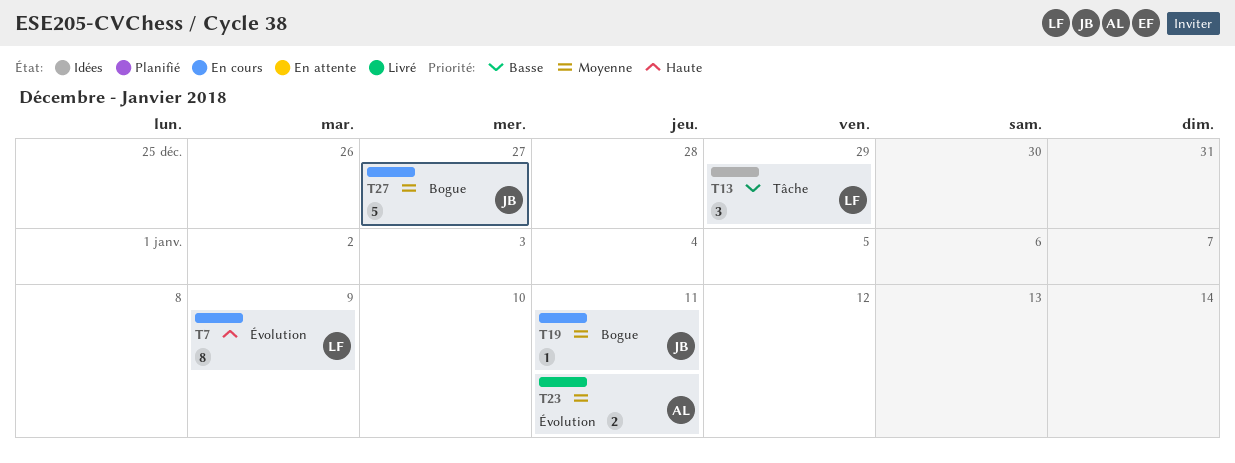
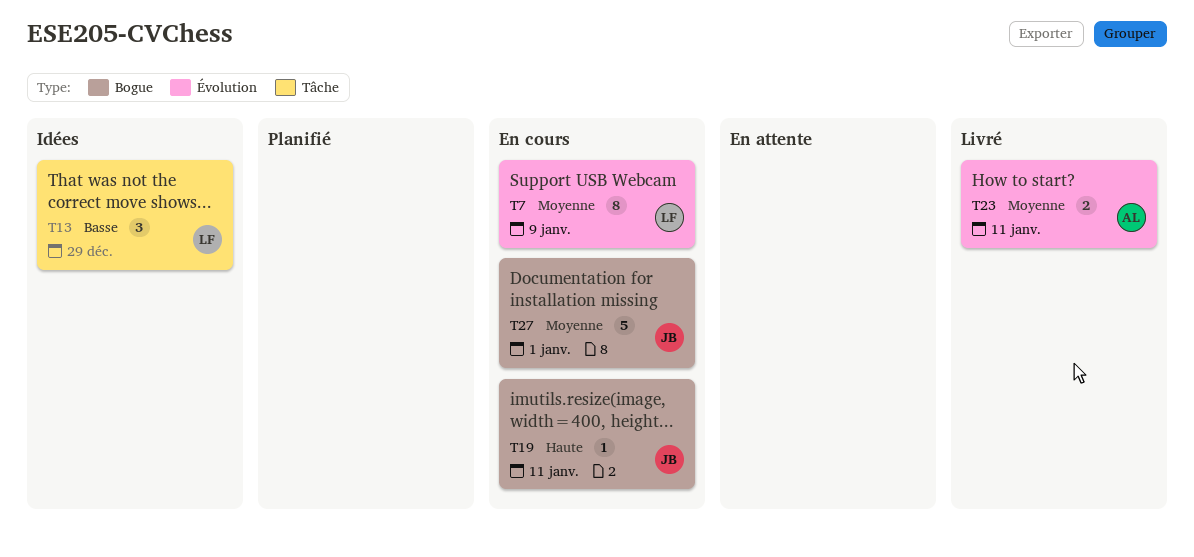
T7, priority: Haute -> Moyenne
T19, priority: Moyenne -> Haute
T27, due: Dec 27 -> Jan 1

